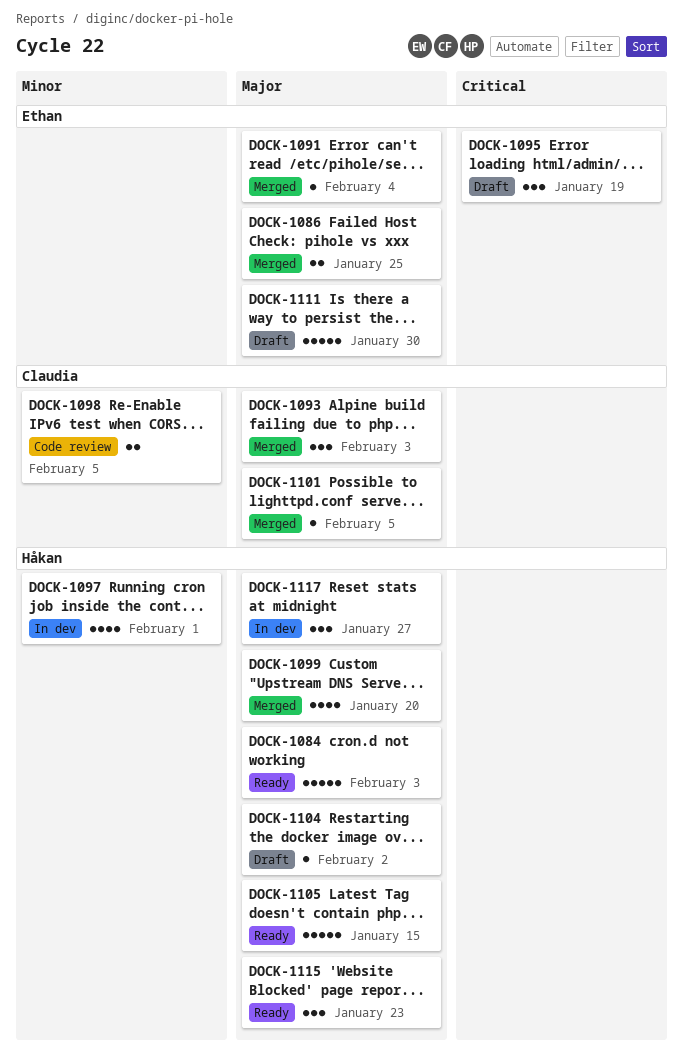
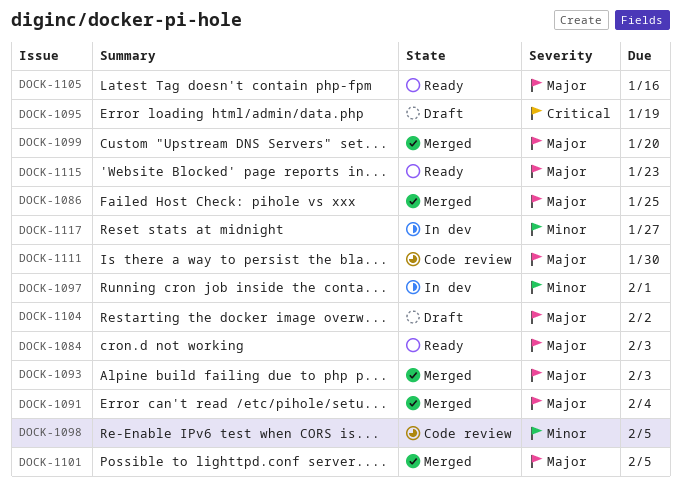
DOCK-1105, due: Jan 15 -> Jan 16
DOCK-1111, status: Draft -> Code review
DOCK-1117, priority: Major -> Minor

